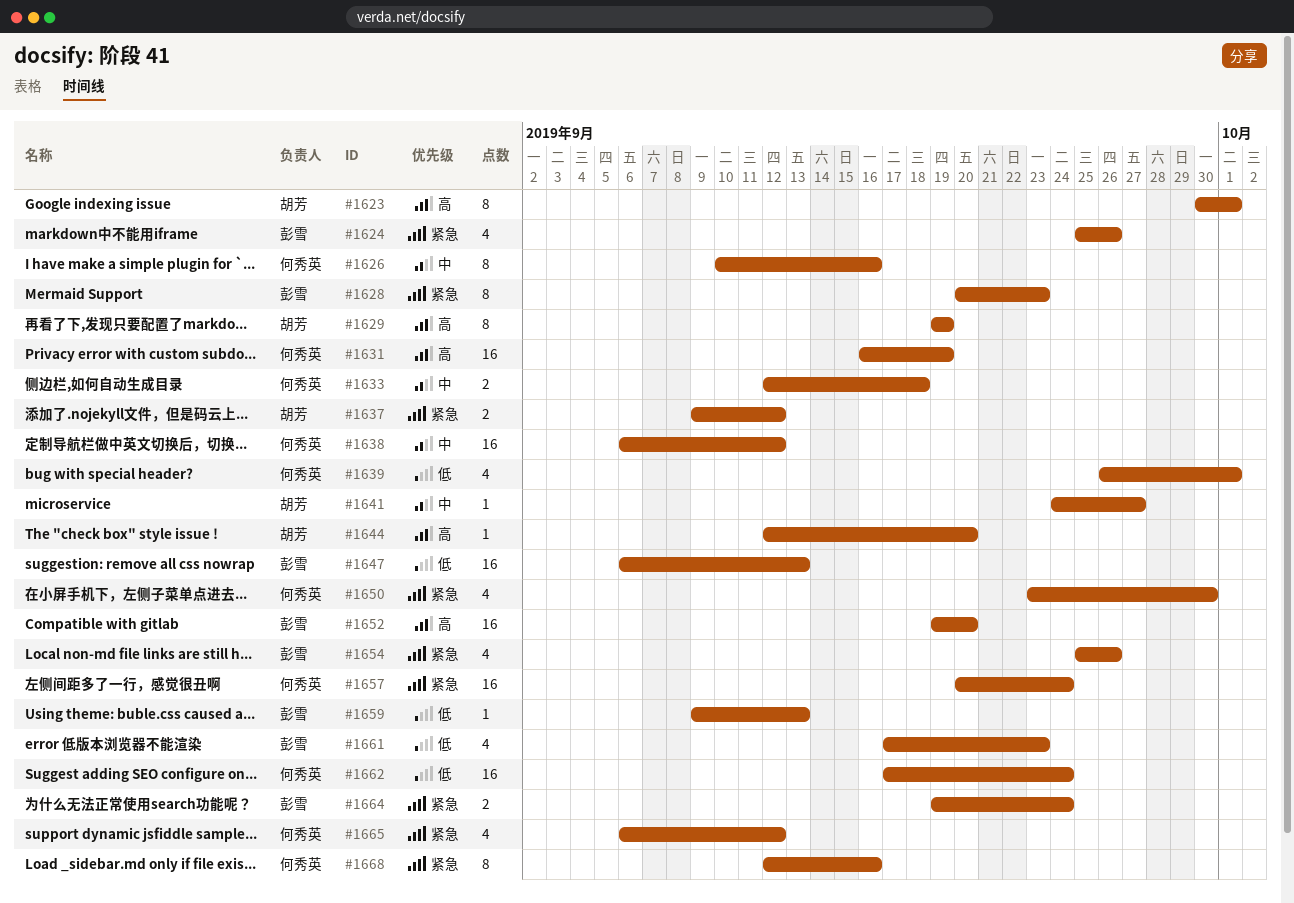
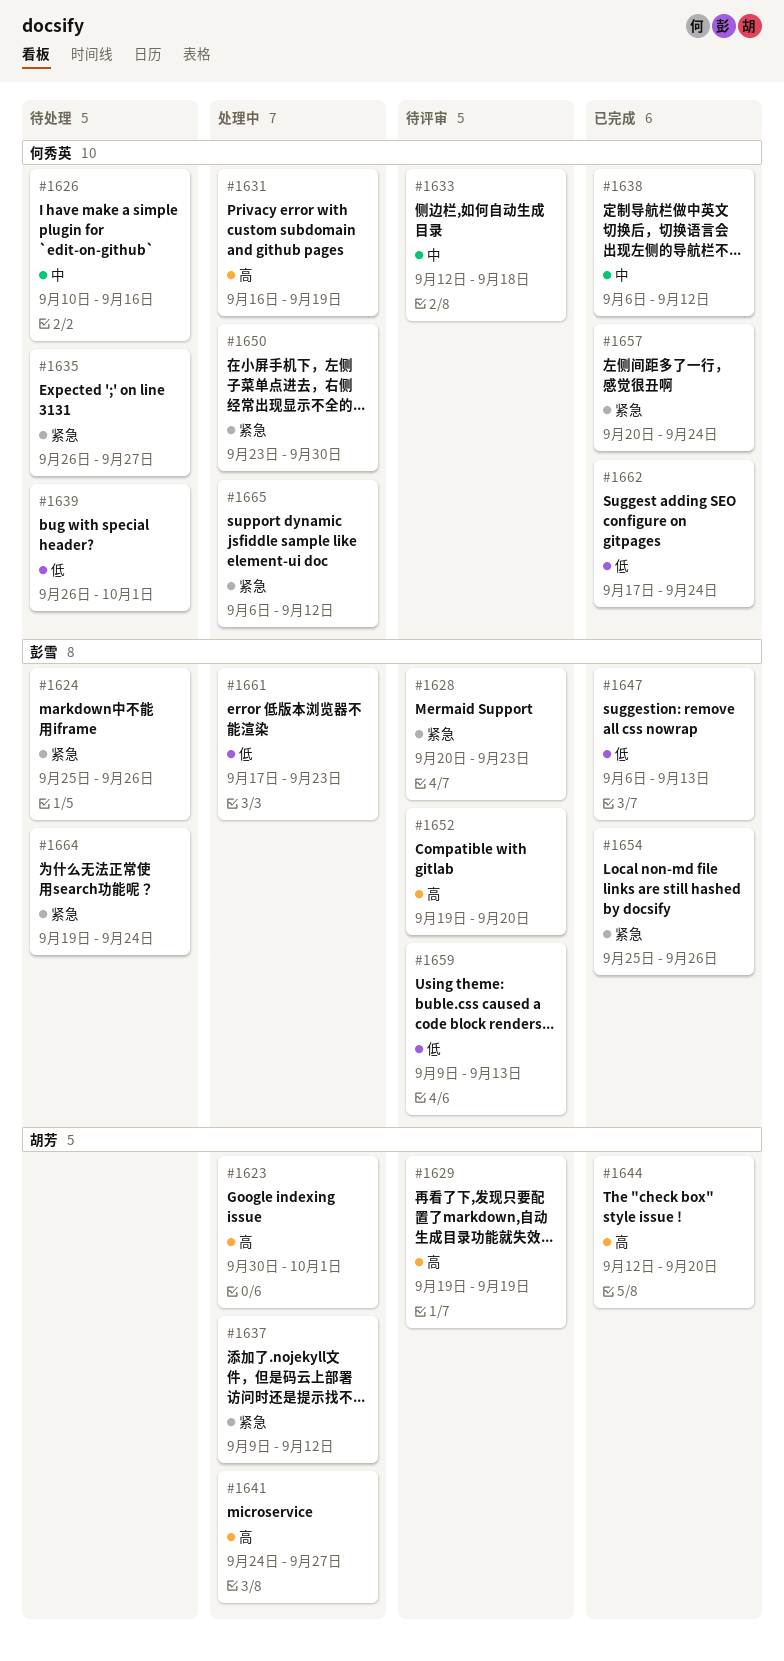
#1635: none -> present
#1641, priority: 中 -> 高
#1668: present -> none

